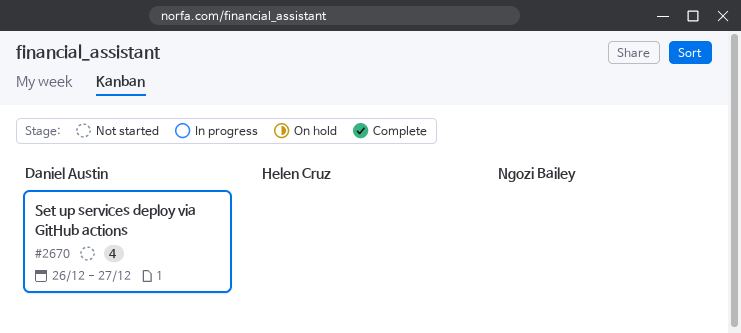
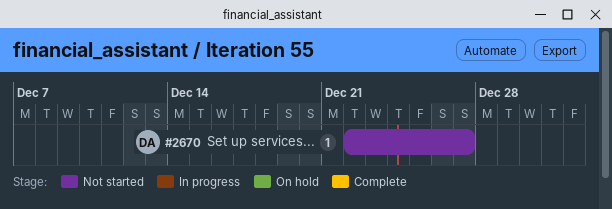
#2670, estimate: 4 -> 1
#2670, start: Dec 26 -> Dec 22

